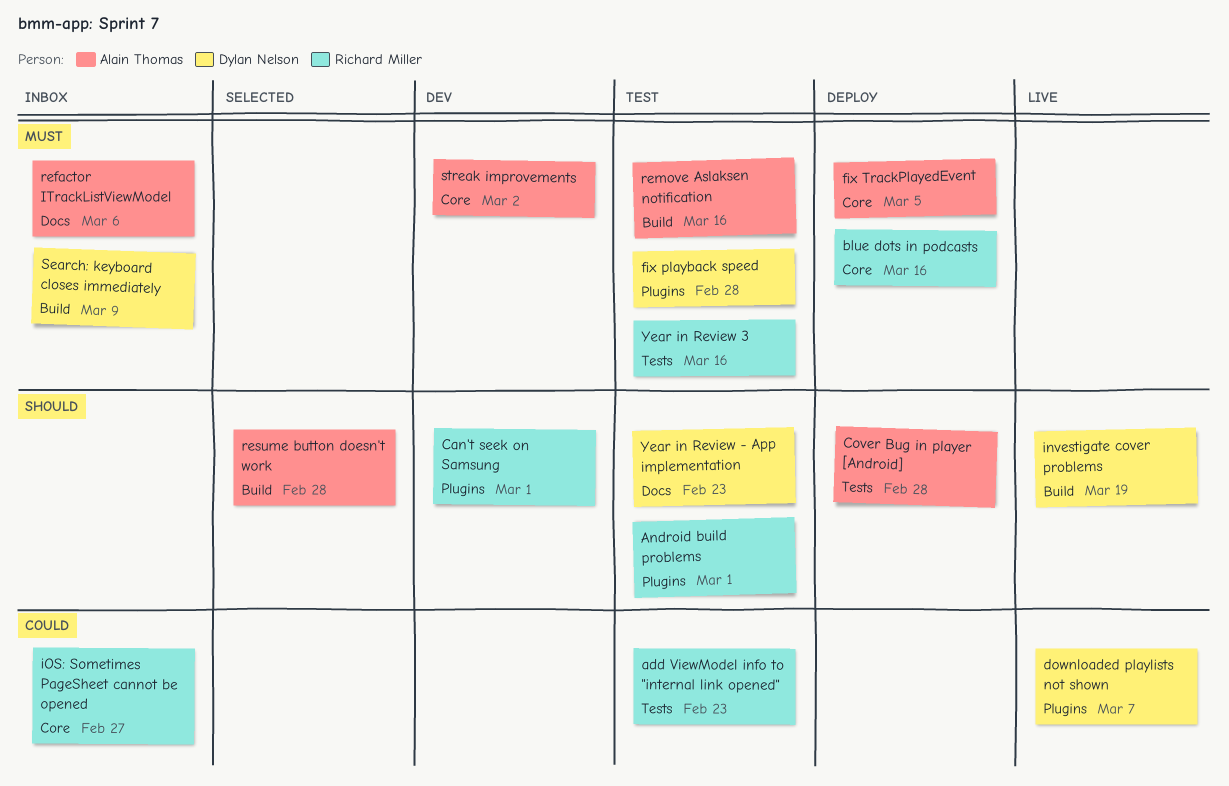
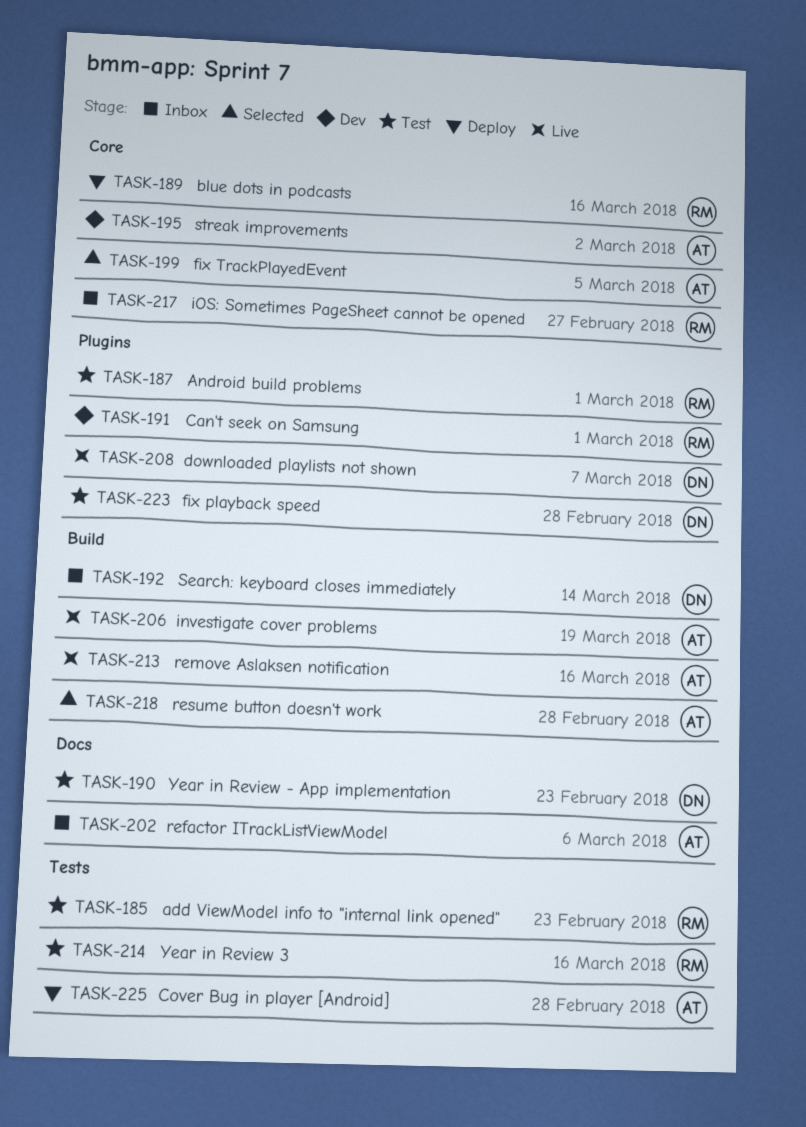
fix TrackPlayedEvent, status: Deploy -> Selected
investigate cover problems, owner: Dylan Nelson -> Alain Thomas
remove Aslaksen notification, status: Test -> Live
Search: keyboard closes immediately, due: Mar 9 -> Mar 14

